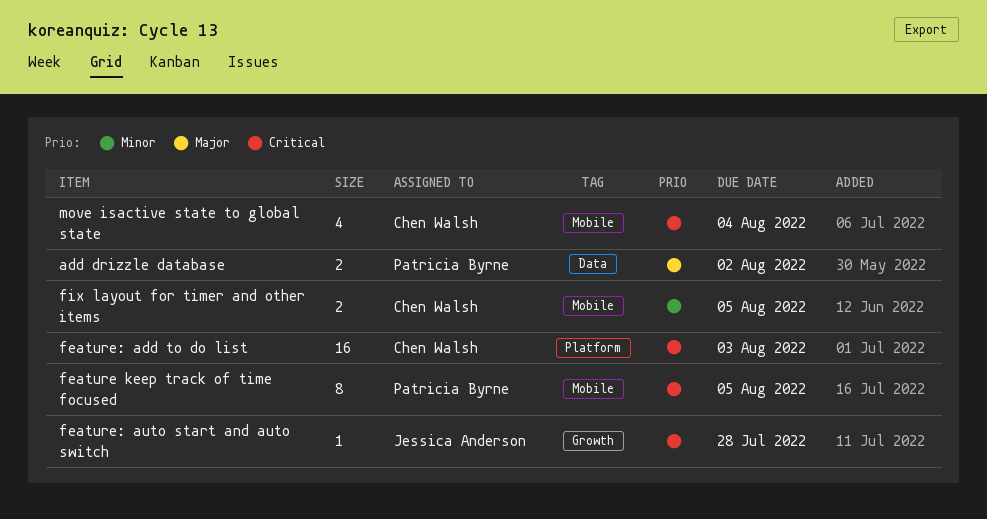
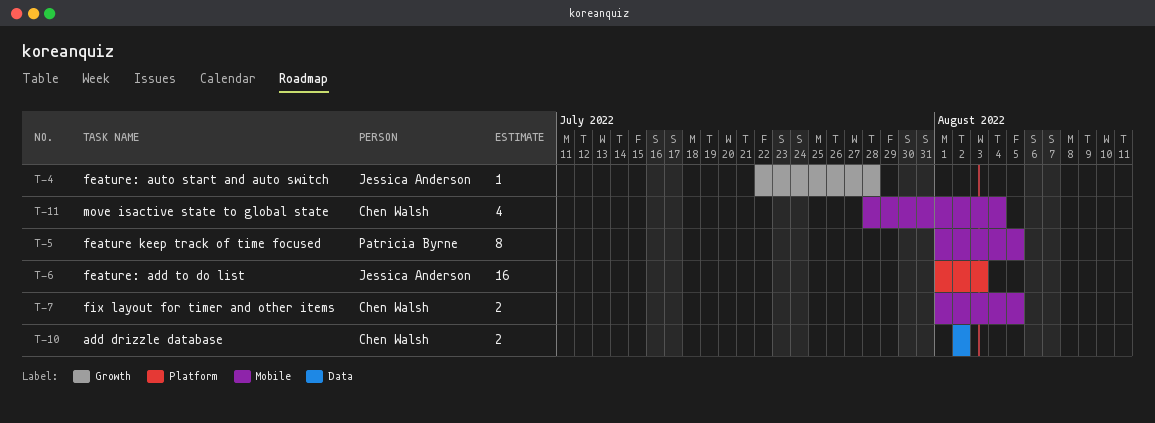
add drizzle database, owner: Patricia Byrne -> Chen Walsh
feature: add to do list, owner: Chen Walsh -> Jessica Anderson

